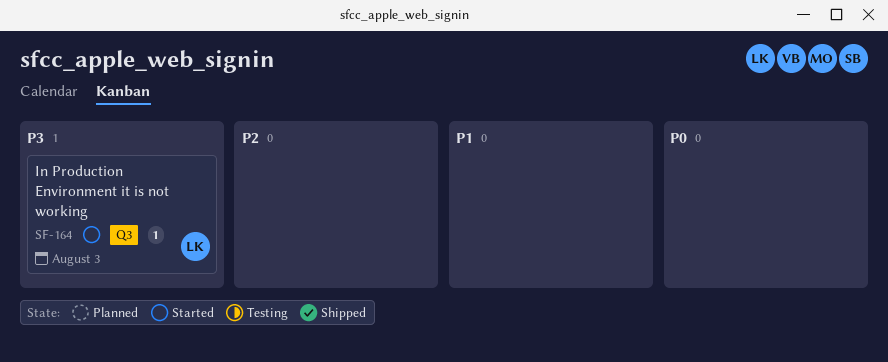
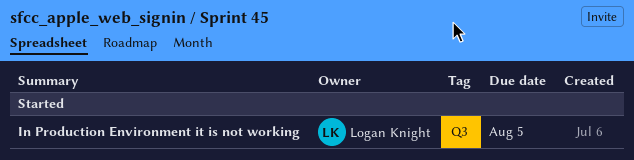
In Production Environment it is not working, due: Aug 3 -> Aug 5

